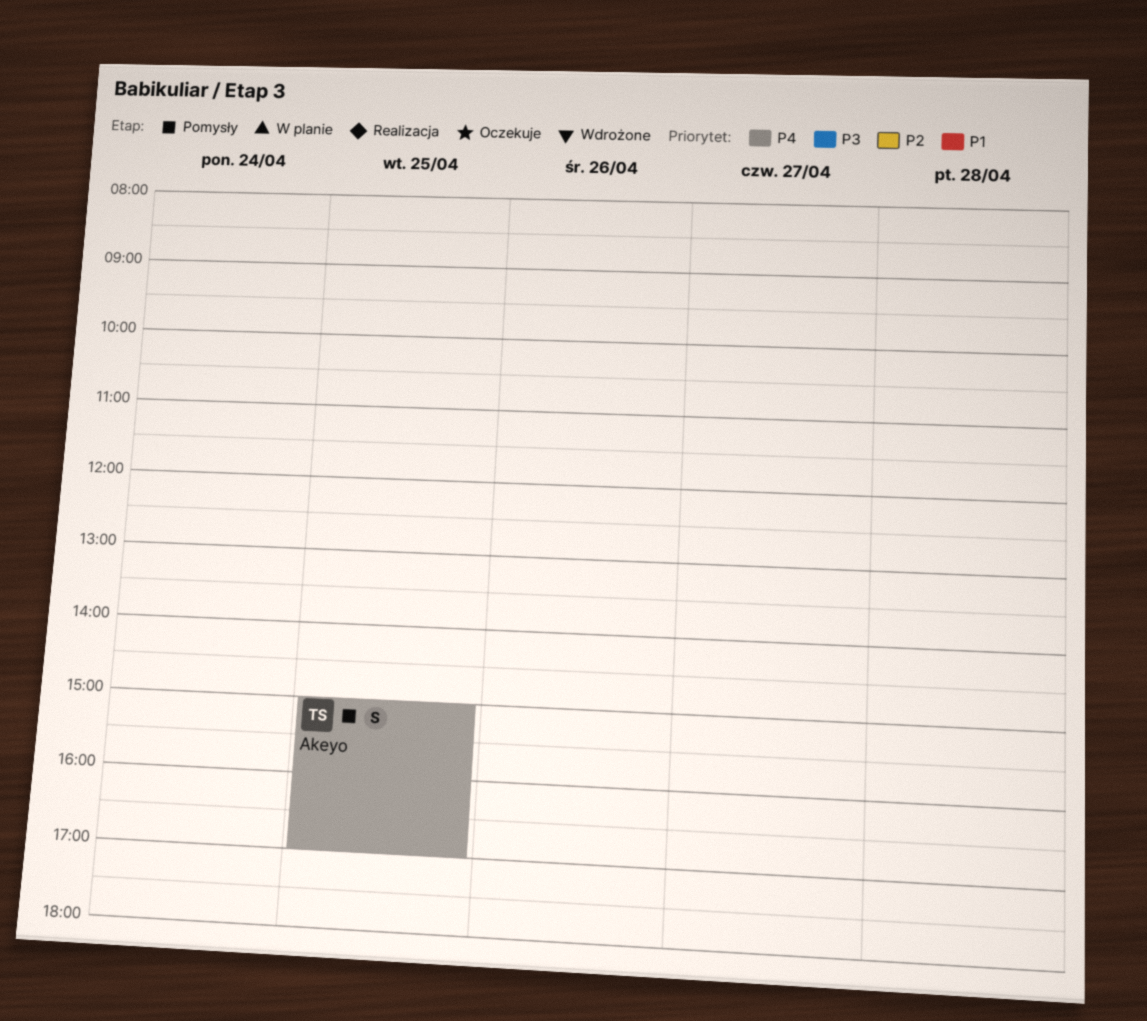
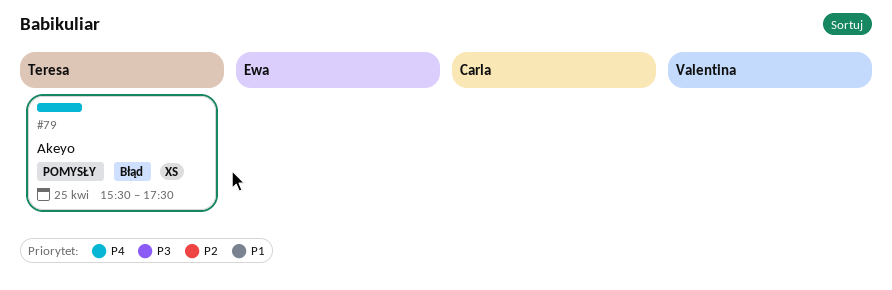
Akeyo, estimate: S -> XS
Akeyo, begins: 15:00 -> 15:30
Akeyo, ends: 17:00 -> 17:30

